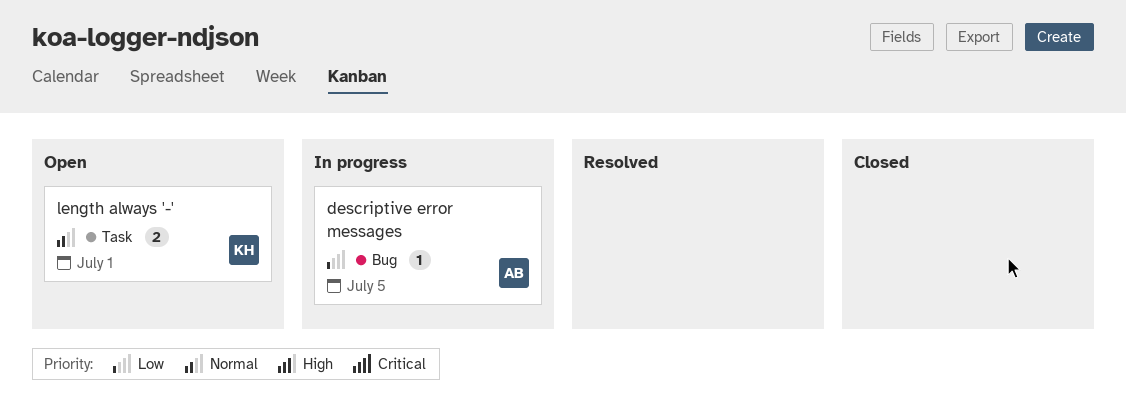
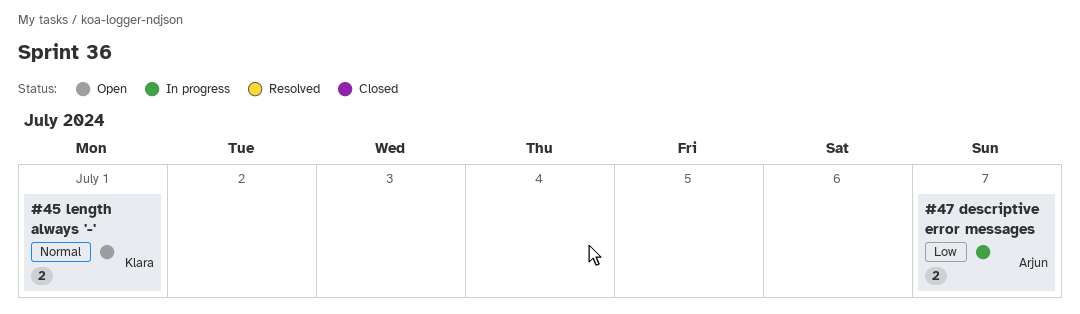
descriptive error messages, estimate: 1 -> 2
descriptive error messages, day: Jul 5 -> Jul 7

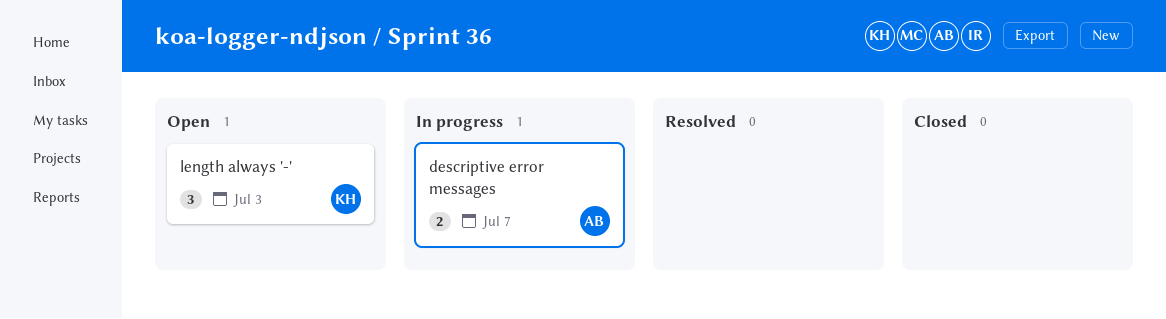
length always '-', estimate: 2 -> 3
length always '-', day: Jul 1 -> Jul 3

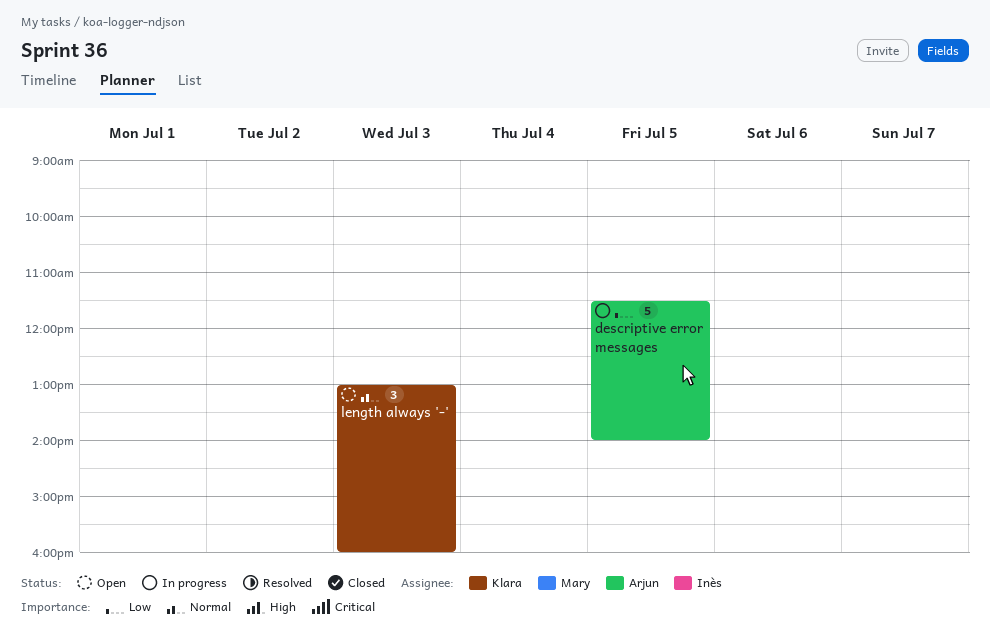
descriptive error messages, estimate: 2 -> 5
descriptive error messages, day: Jul 7 -> Jul 5

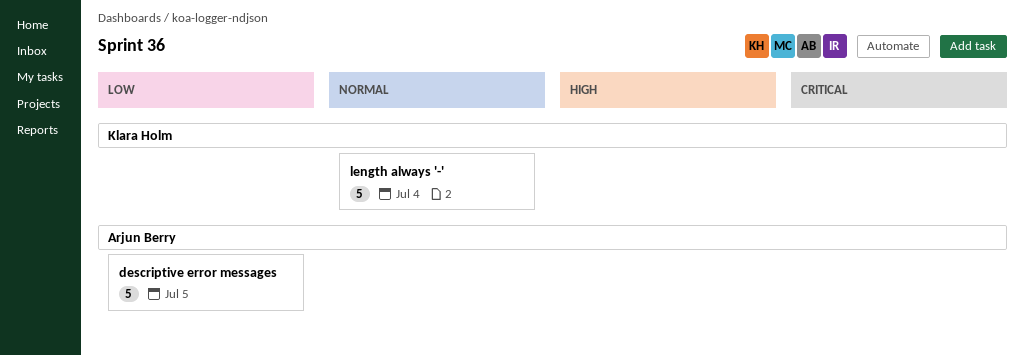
length always '-', estimate: 3 -> 5
length always '-', day: Jul 3 -> Jul 4

